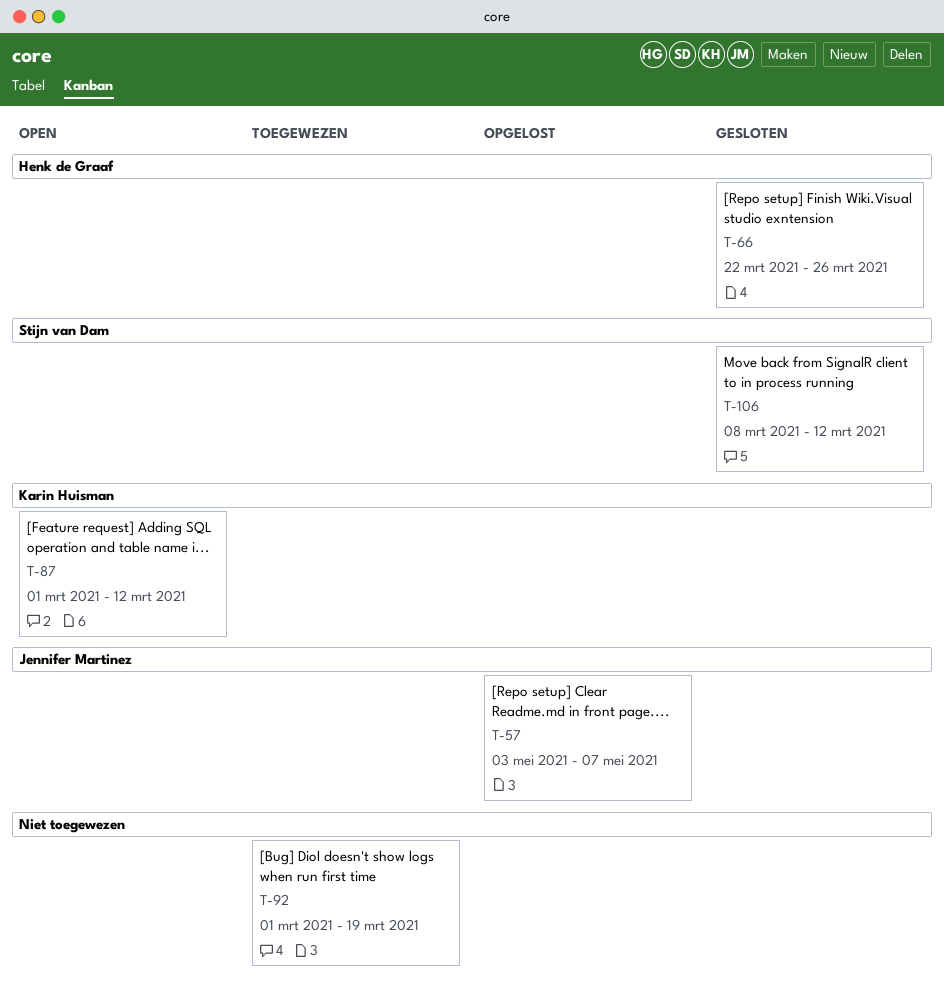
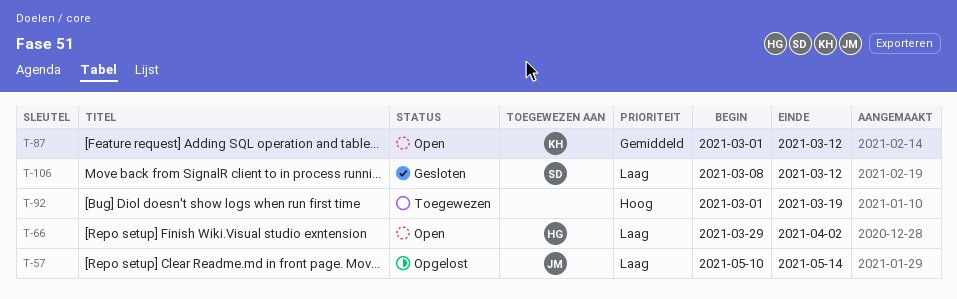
T-57, start: May 3 -> May 10
T-57, due: May 7 -> May 14
T-66, status: Gesloten -> Open
T-66, start: Mar 22 -> Mar 29
T-66, due: Mar 26 -> Apr 2

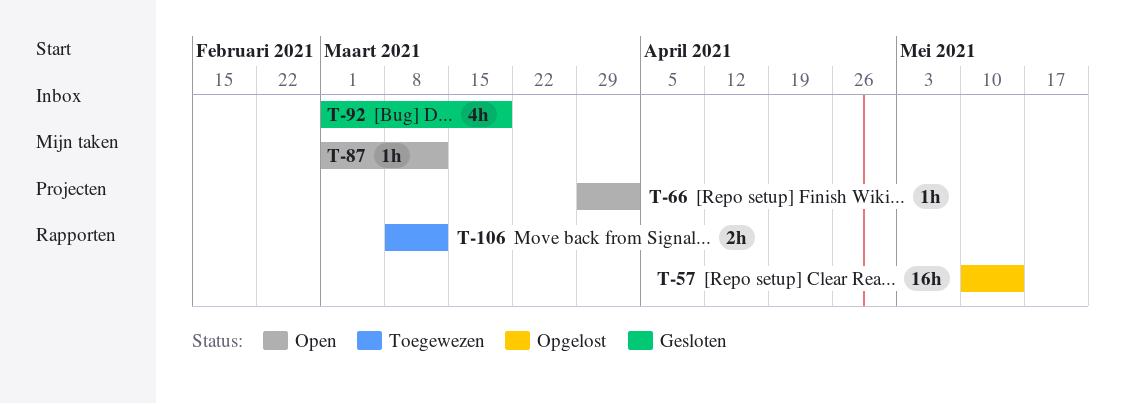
T-92, status: Toegewezen -> Gesloten
T-106, status: Gesloten -> Toegewezen

